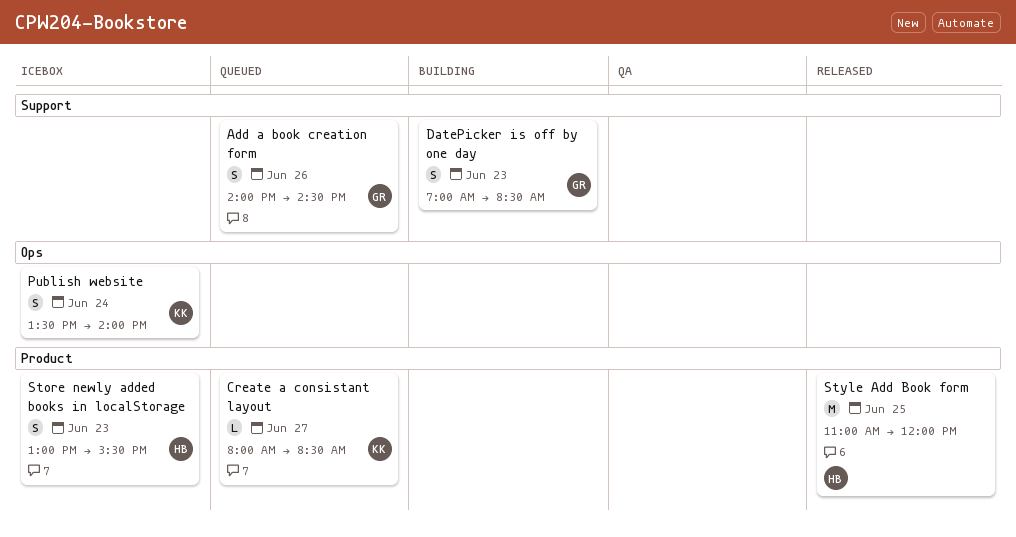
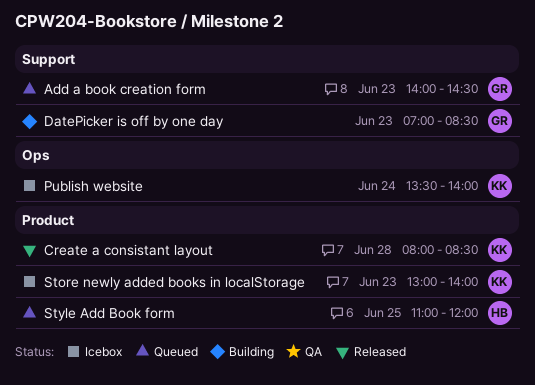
Add a book creation form, day: Jun 26 -> Jun 23
Create a consistant layout, status: Queued -> Released
Create a consistant layout, day: Jun 27 -> Jun 28
Store newly added books in localStorage, owner: HB -> KK
Store newly added books in localStorage, ends: 15:30 -> 14:00
Style Add Book form, status: Released -> Queued

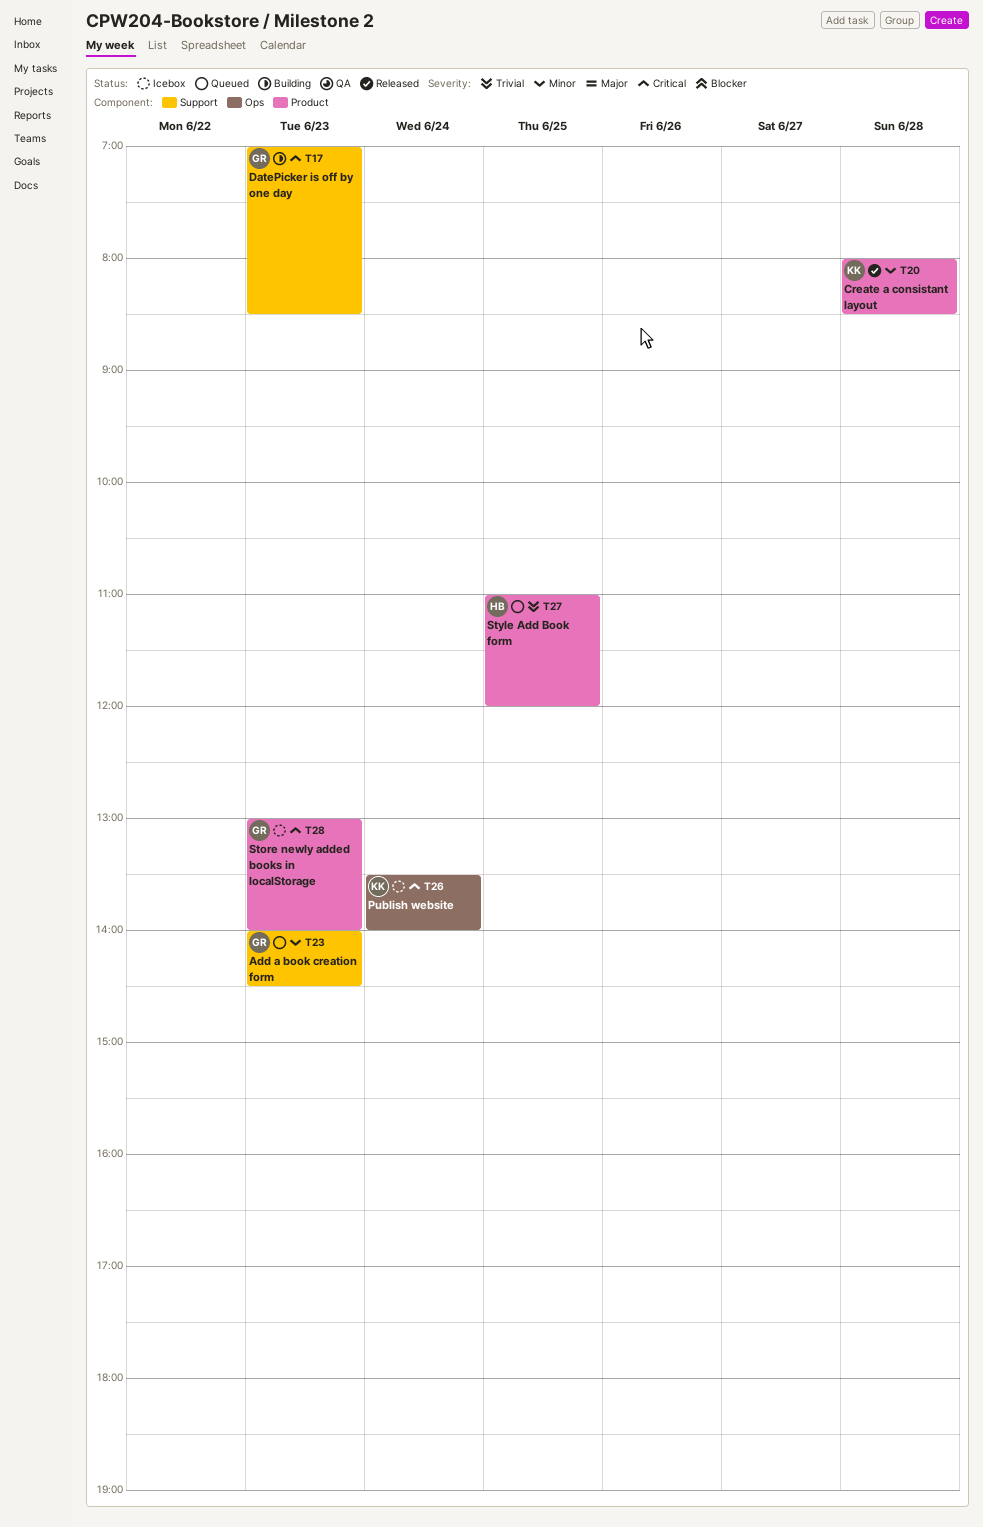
Store newly added books in localStorage, owner: KK -> GR

